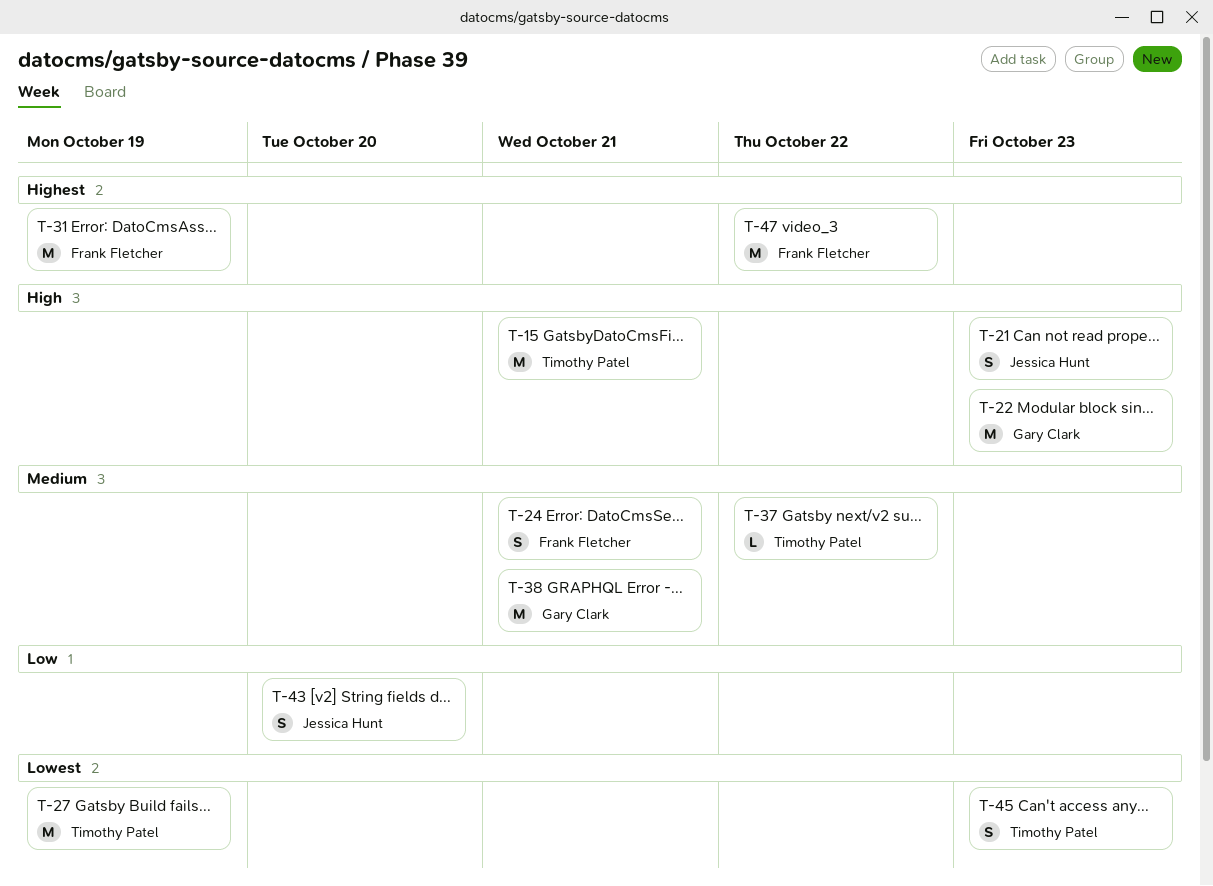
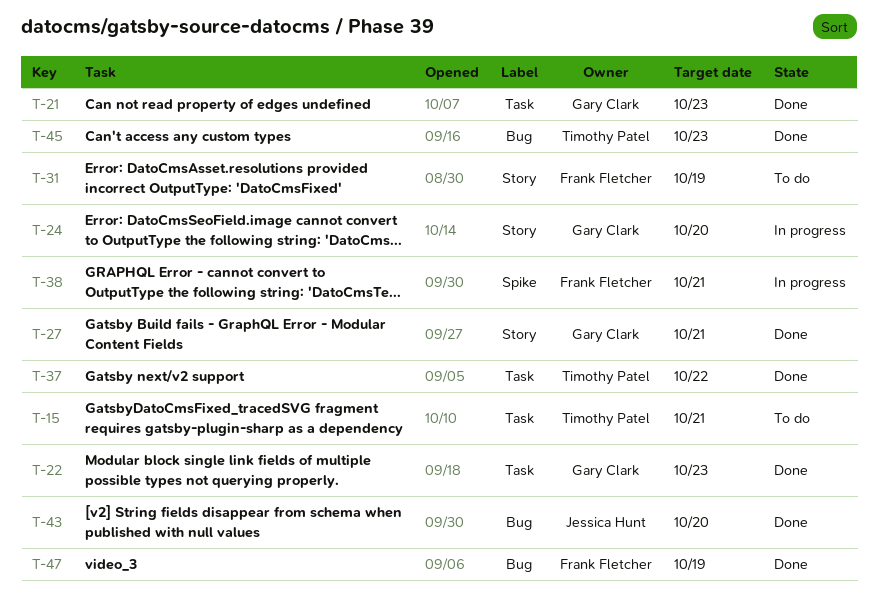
T-21, owner: Jessica Hunt -> Gary Clark
T-24, owner: Frank Fletcher -> Gary Clark
T-24, due: Oct 21 -> Oct 20
T-27, owner: Timothy Patel -> Gary Clark
T-27, due: Oct 19 -> Oct 21
T-38, owner: Gary Clark -> Frank Fletcher
T-47, due: Oct 22 -> Oct 19

